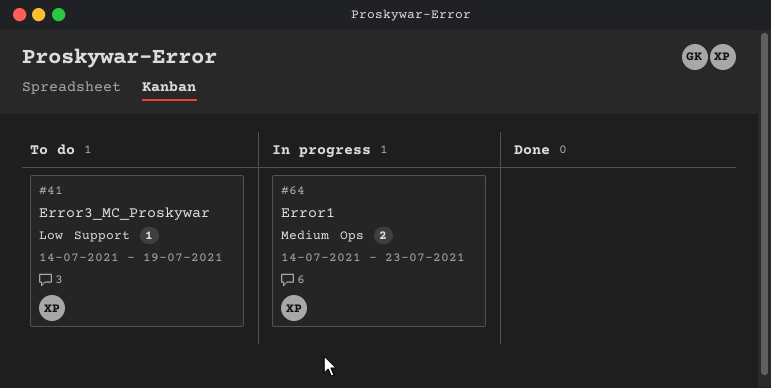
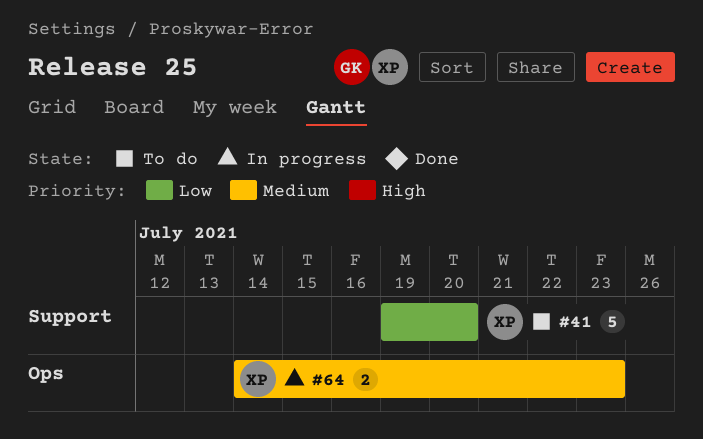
#41, estimate: 1 -> 5
#41, start: Jul 14 -> Jul 19
#41, due: Jul 19 -> Jul 20

